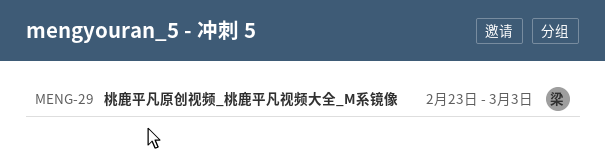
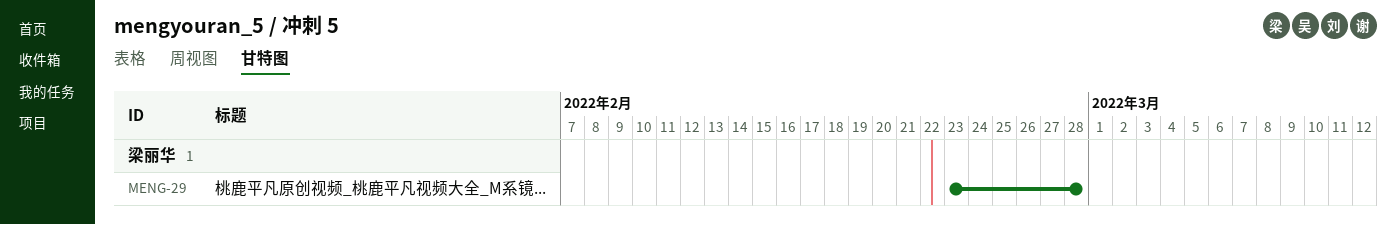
MENG-29, due: Mar 3 -> Feb 28

